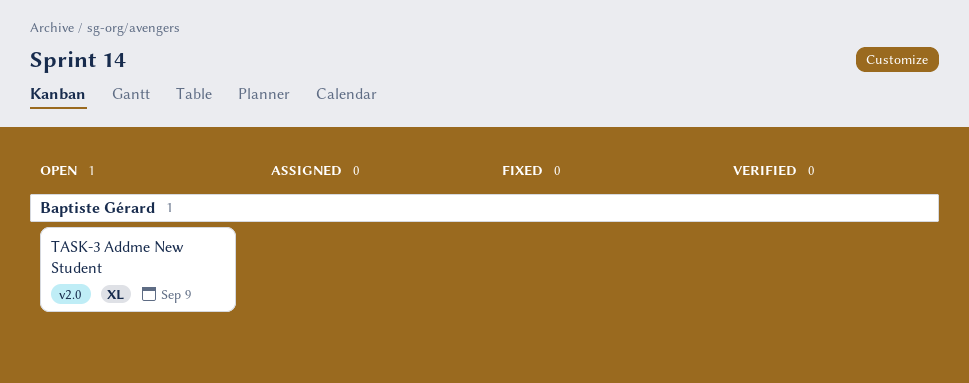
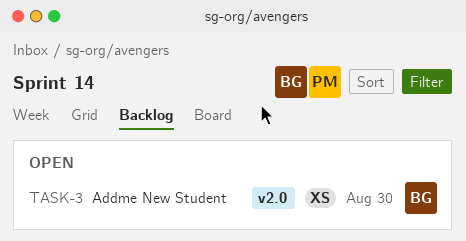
TASK-3, estimate: XL -> XS
TASK-3, due: Sep 9 -> Aug 30

